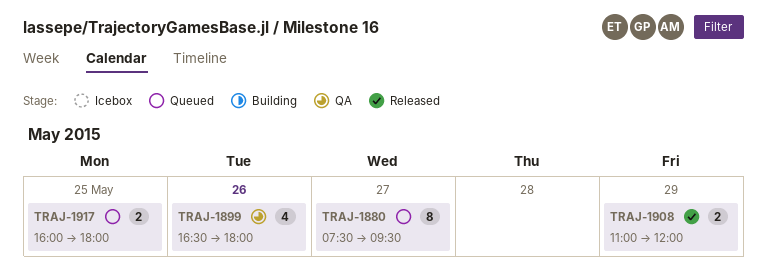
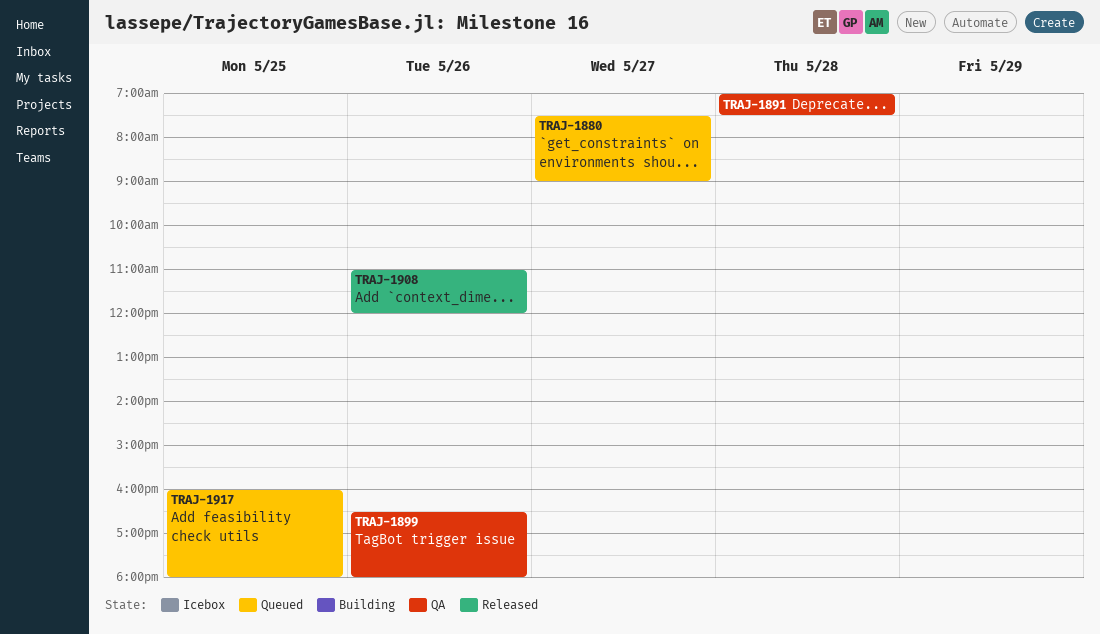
TRAJ-1880, ends: 09:30 -> 09:00
TRAJ-1891: none -> present
TRAJ-1908, day: May 29 -> May 26

